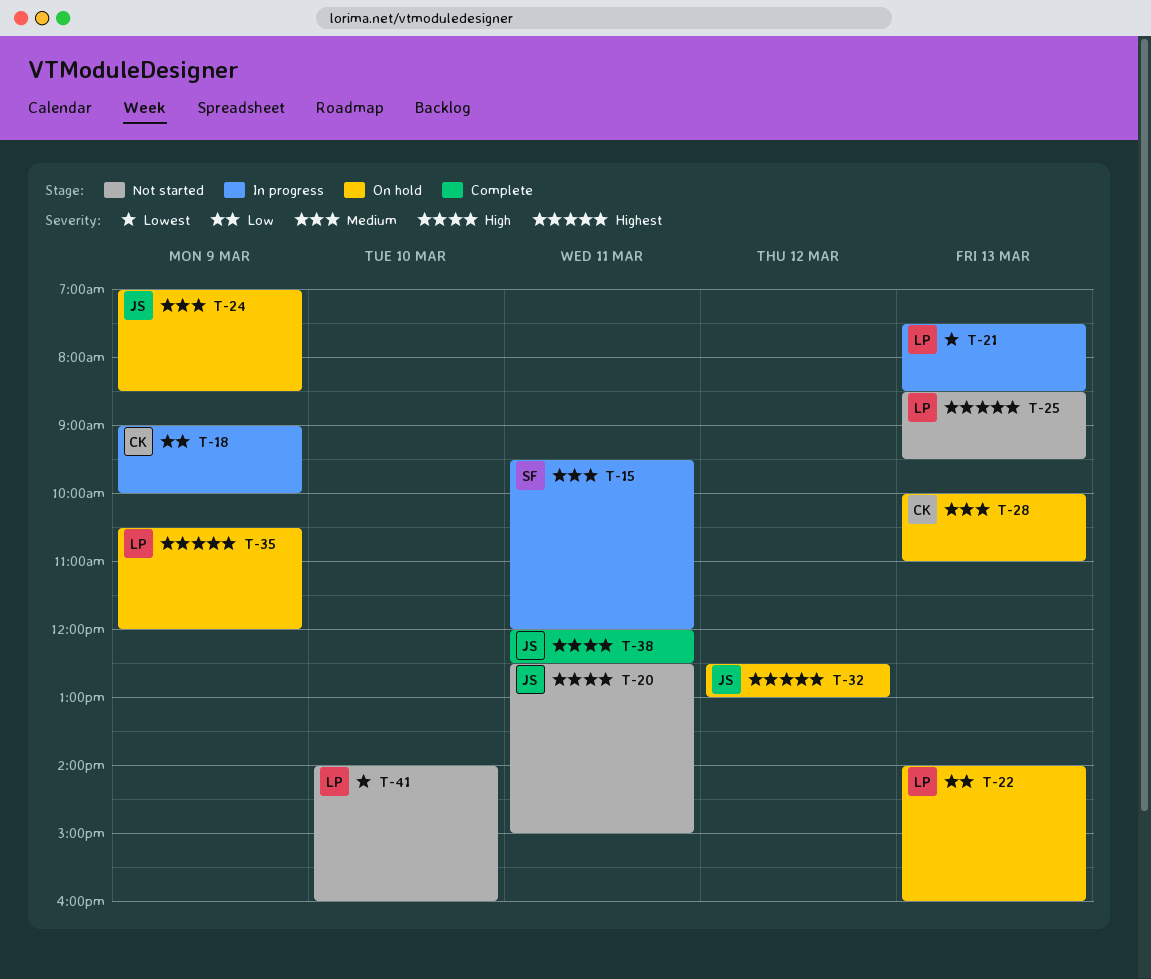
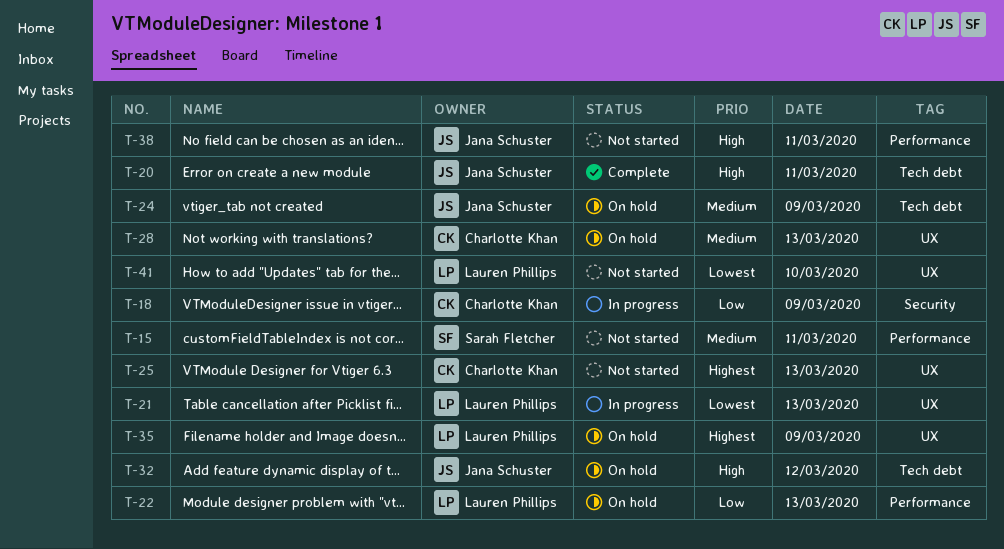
T-15, status: In progress -> Not started
T-20, status: Not started -> Complete
T-25, owner: Lauren Phillips -> Charlotte Khan
T-32, priority: Highest -> High
T-38, status: Complete -> Not started

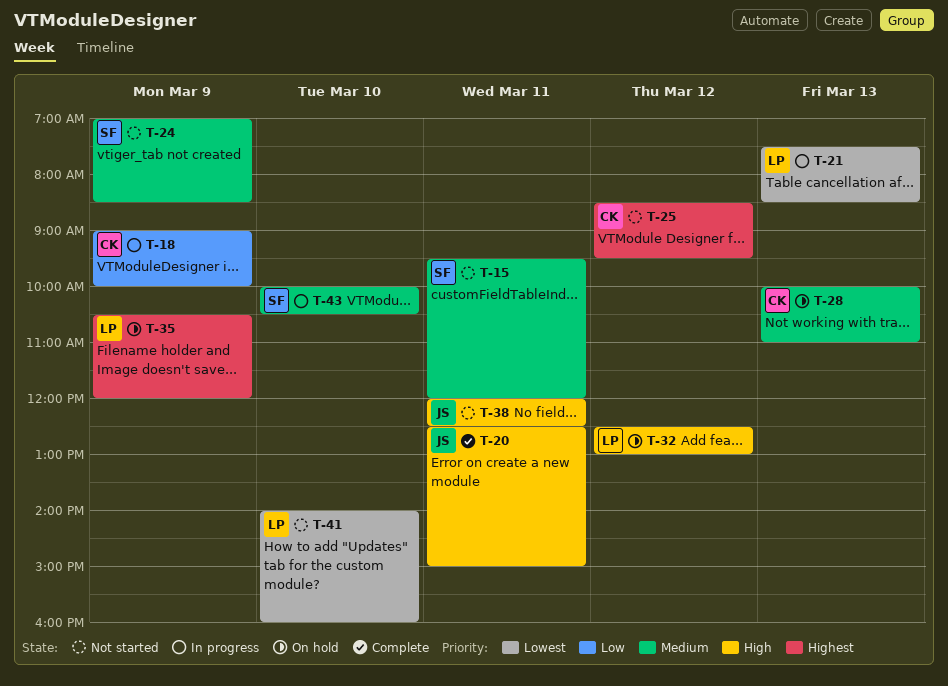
T-22: present -> none
T-24, status: On hold -> Not started
T-24, owner: Jana Schuster -> Sarah Fletcher
T-25, day: Mar 13 -> Mar 12
T-32, owner: Jana Schuster -> Lauren Phillips
T-43: none -> present

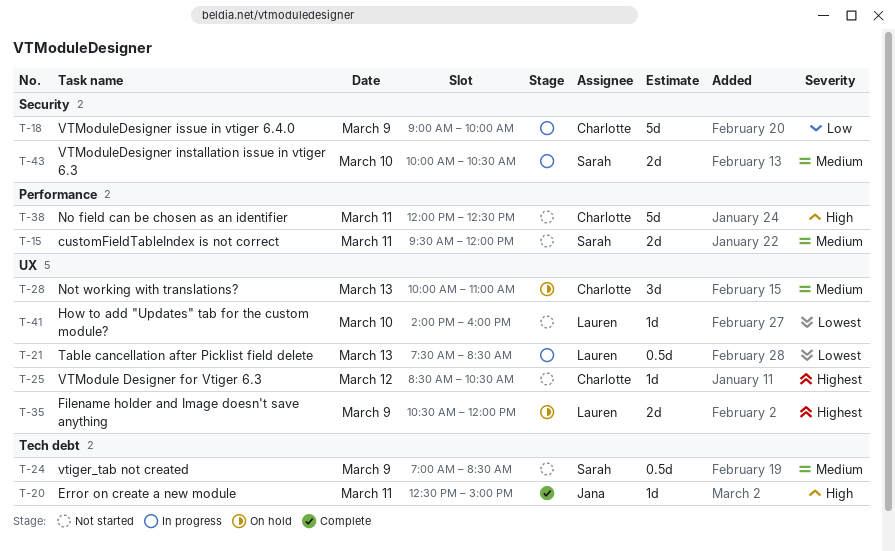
T-25, ends: 09:30 -> 10:30
T-32: present -> none
T-38, owner: Jana -> Charlotte

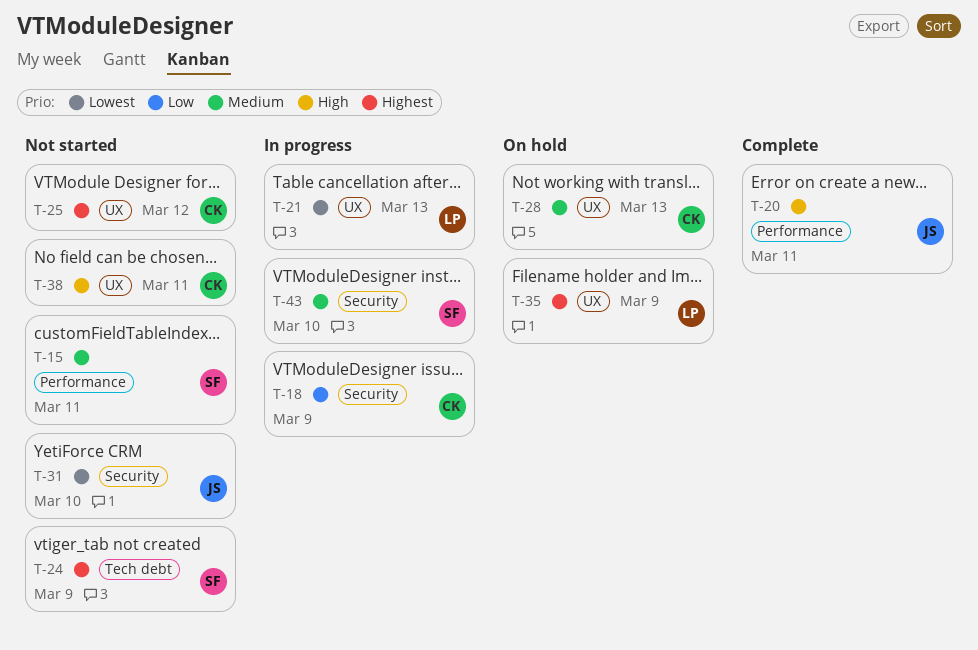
T-20, label: Tech debt -> Performance
T-24, priority: Medium -> Highest
T-31: none -> present
T-38, label: Performance -> UX
T-41: present -> none

